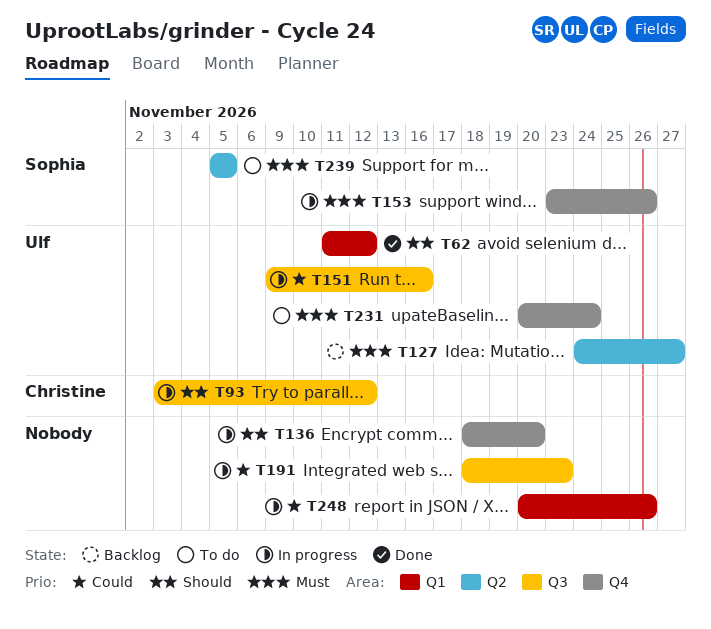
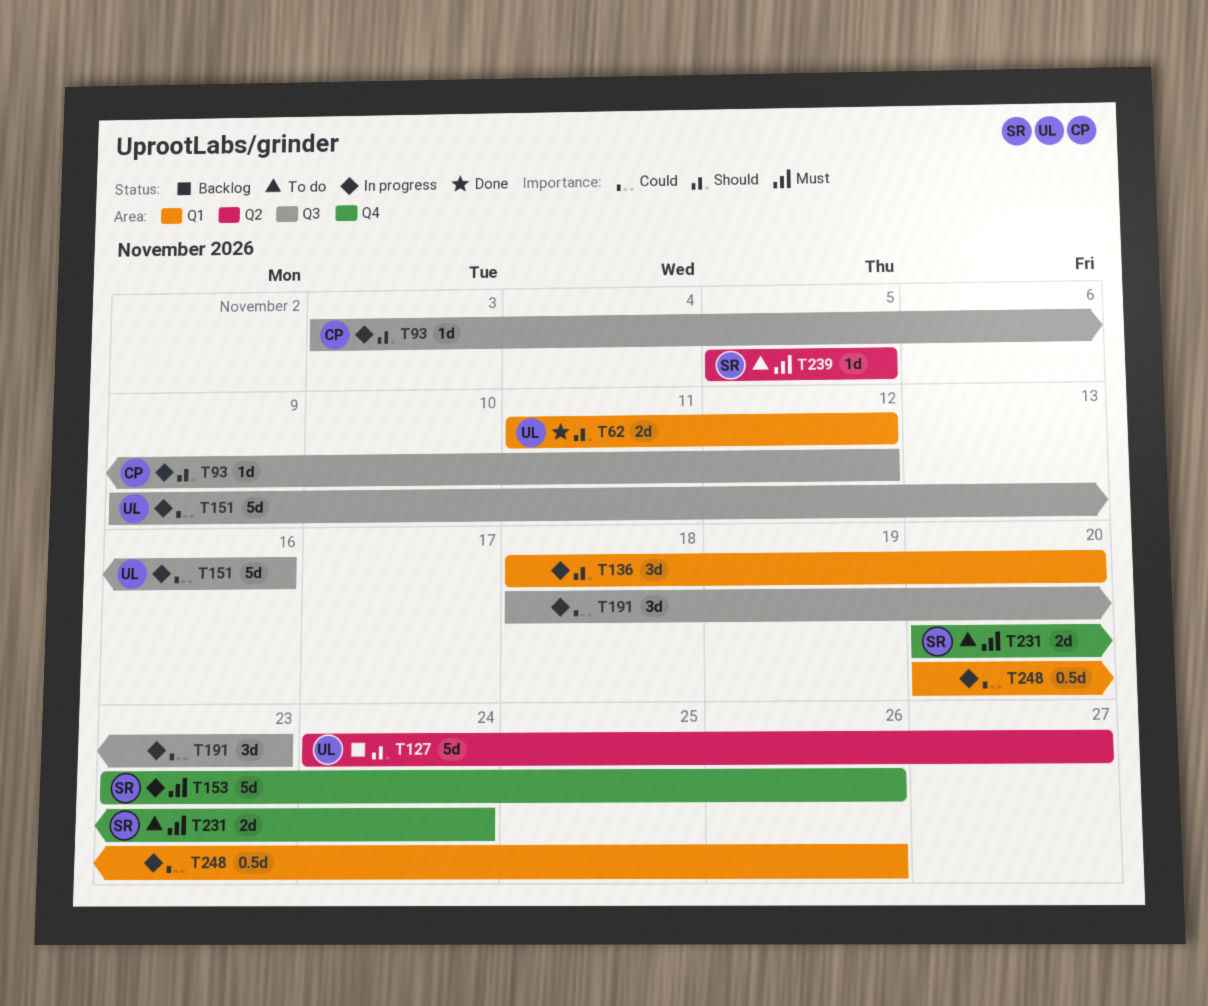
T127, priority: Must -> Should
T136, label: Q4 -> Q1
T231, owner: Ulf -> Sophia

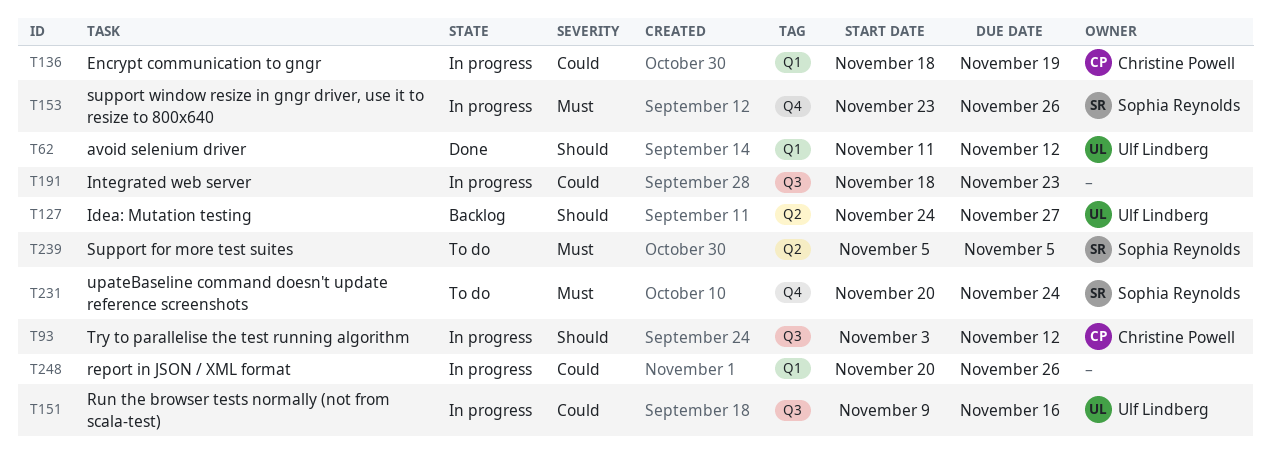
T136, owner: none -> Christine Powell
T136, priority: Should -> Could
T136, due: Nov 20 -> Nov 19

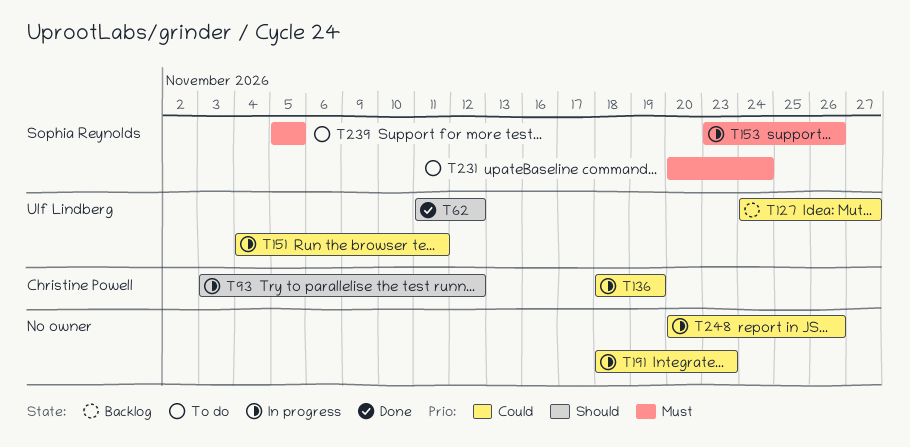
T127, priority: Should -> Could
T151, start: Nov 9 -> Nov 4
T151, due: Nov 16 -> Nov 11

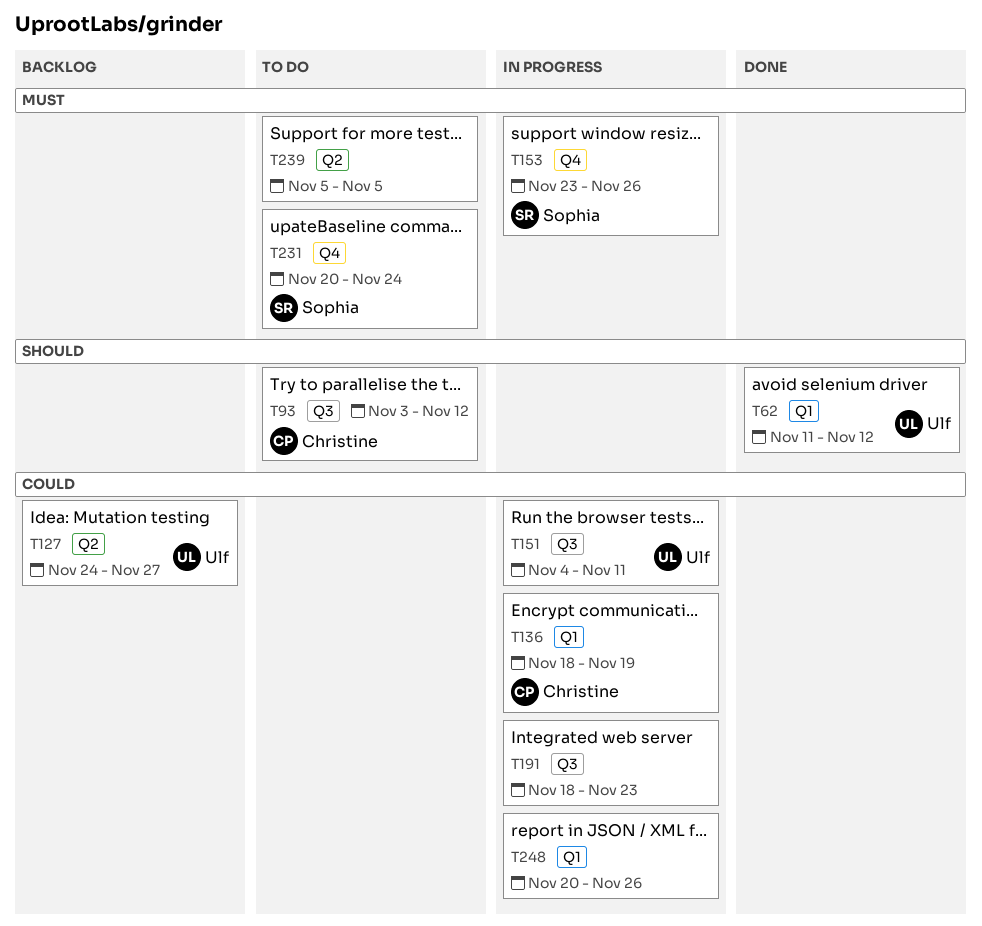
T93, status: In progress -> To do
T239, owner: Sophia Reynolds -> none

